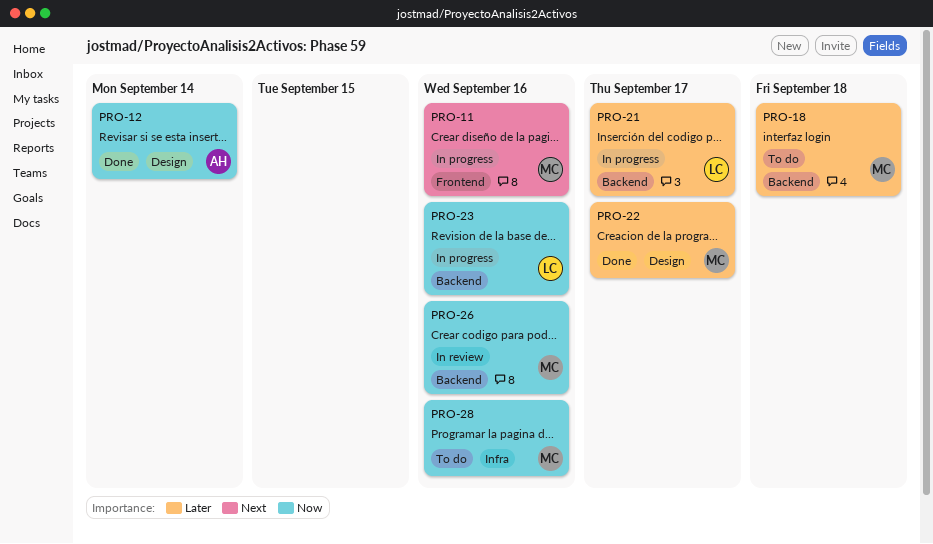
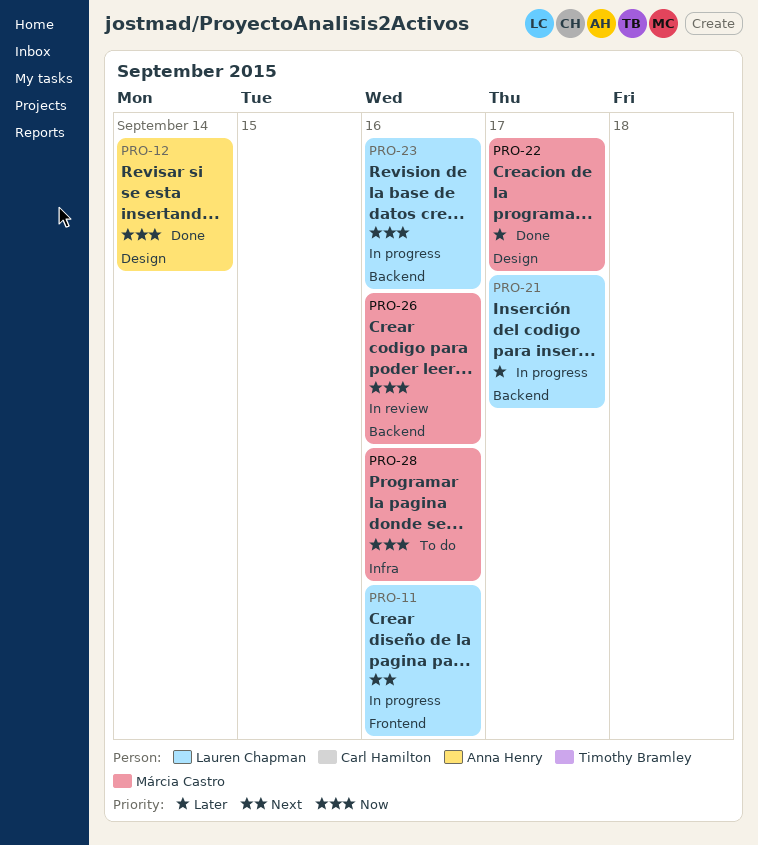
PRO-11, owner: Márcia Castro -> Lauren Chapman
PRO-18: present -> none

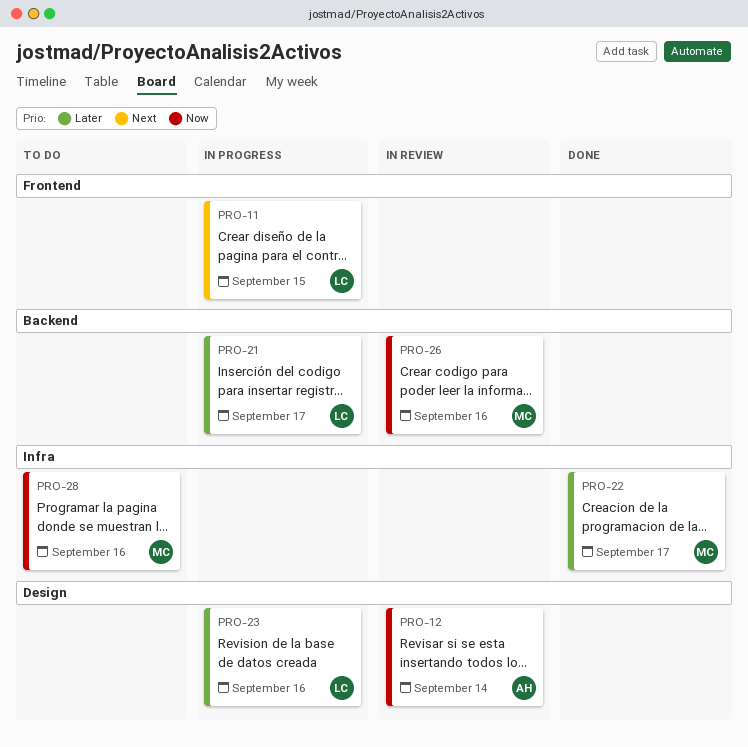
PRO-11, due: Sep 16 -> Sep 15
PRO-12, status: Done -> In review
PRO-22, label: Design -> Infra
PRO-23, priority: Now -> Later
PRO-23, label: Backend -> Design

